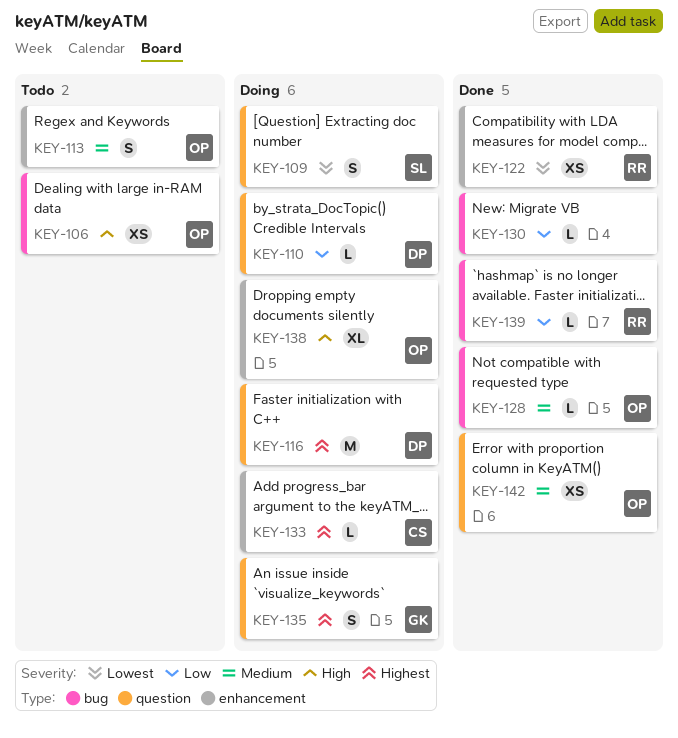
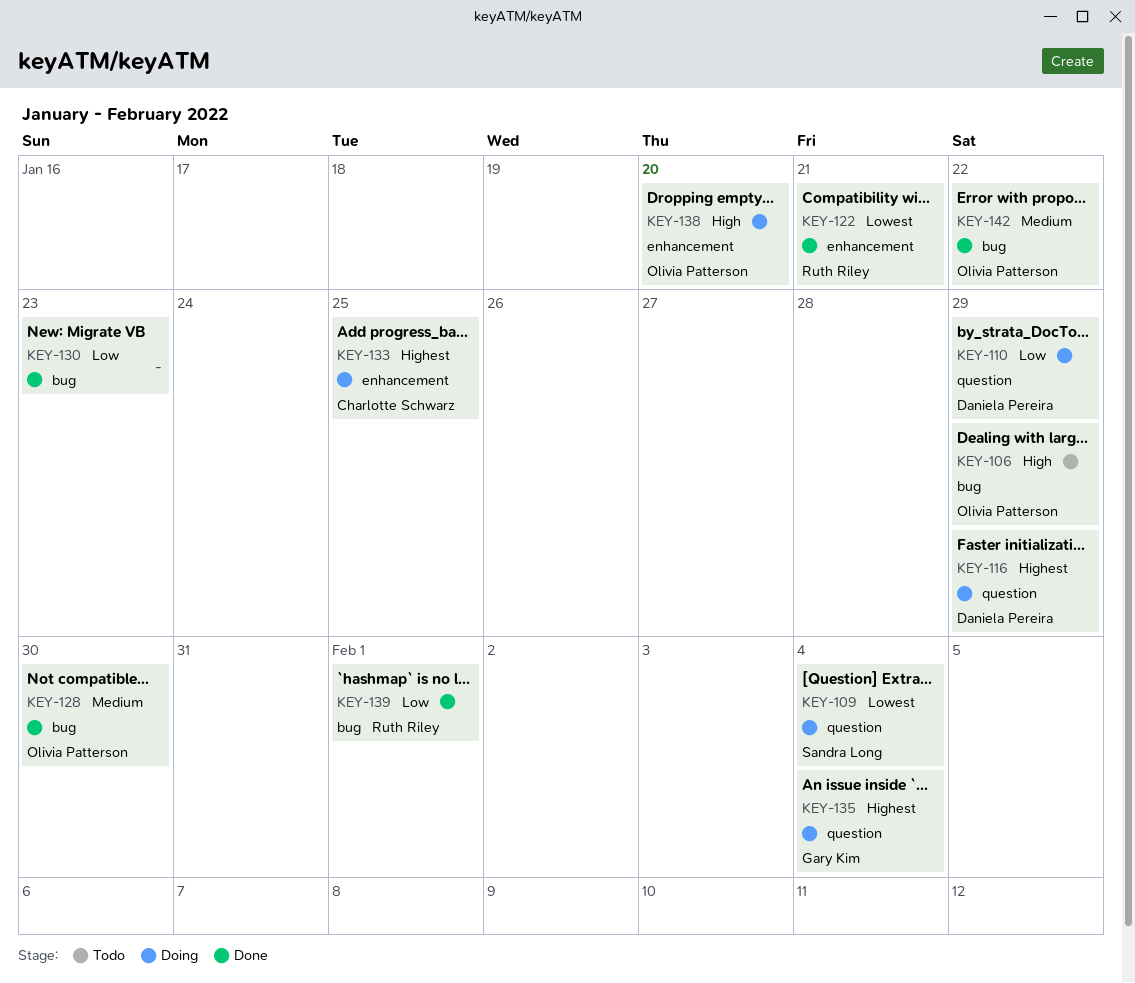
KEY-113: present -> none
KEY-142, label: question -> bug

